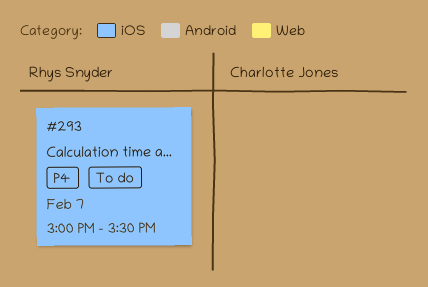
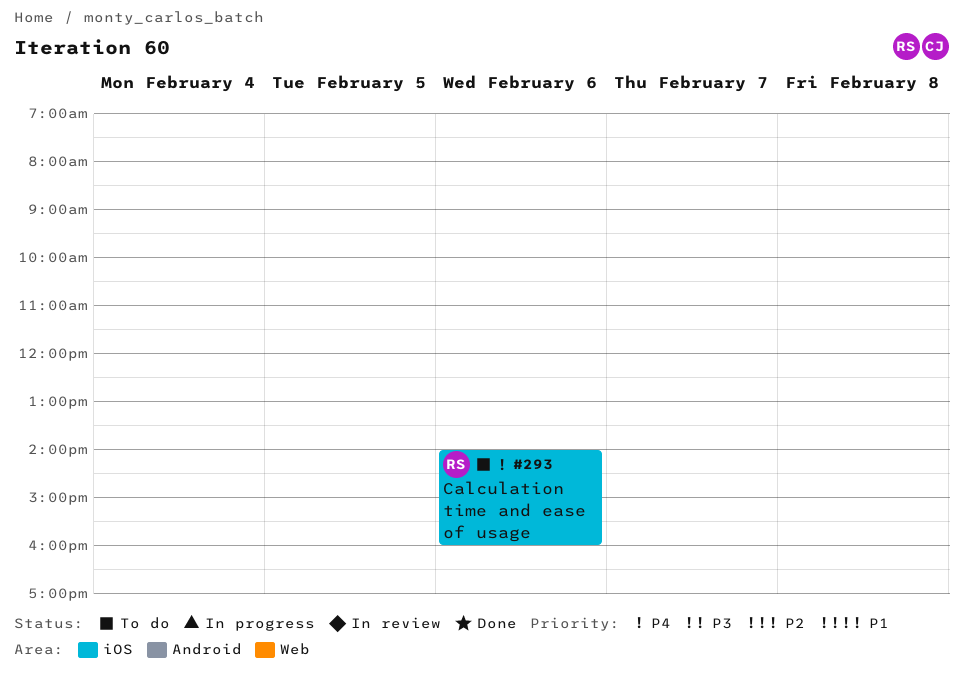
#293, day: Feb 7 -> Feb 6
#293, begins: 15:00 -> 14:00
#293, ends: 15:30 -> 16:00

